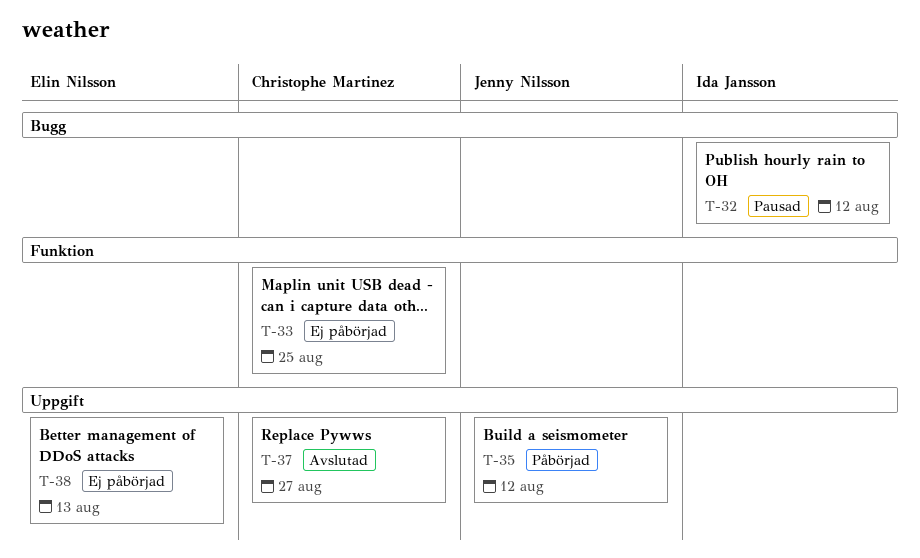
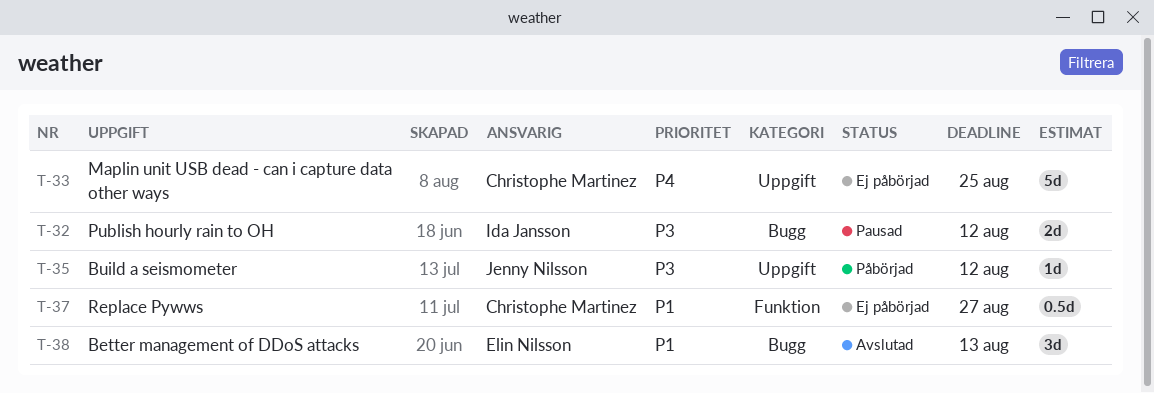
T-33, label: Funktion -> Uppgift
T-37, status: Avslutad -> Ej påbörjad
T-37, label: Uppgift -> Funktion
T-38, status: Ej påbörjad -> Avslutad
T-38, label: Uppgift -> Bugg

